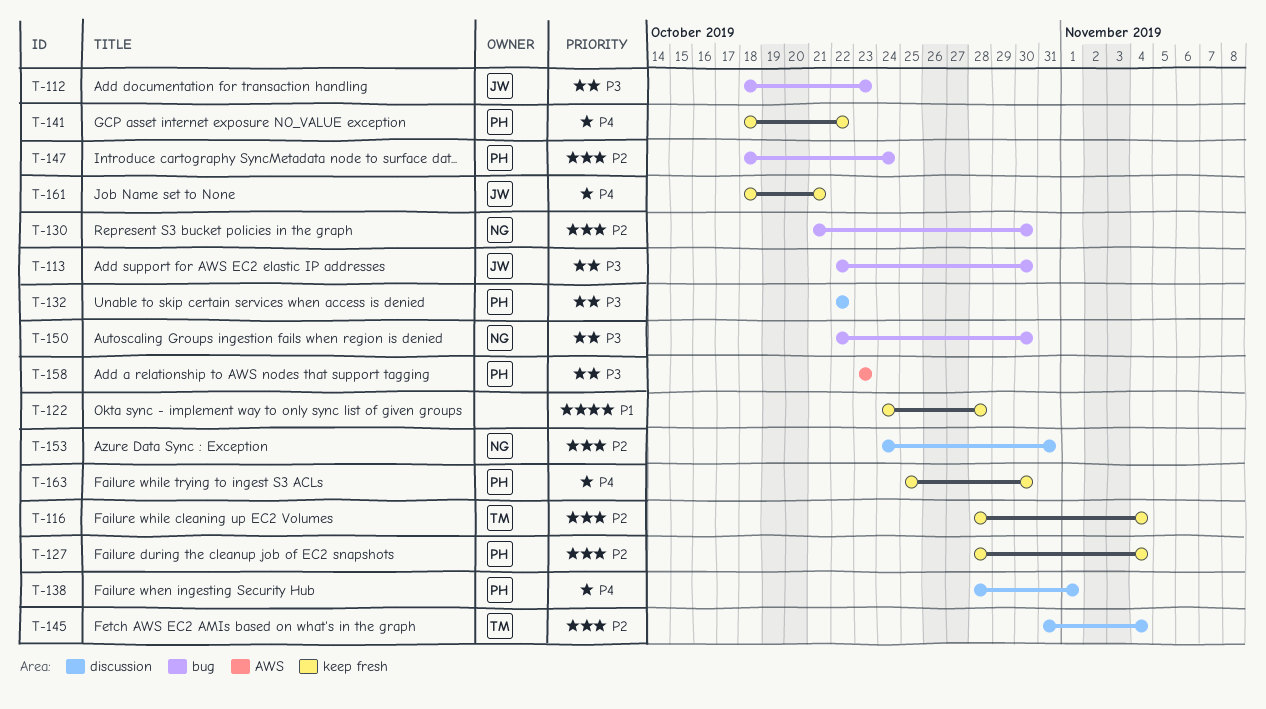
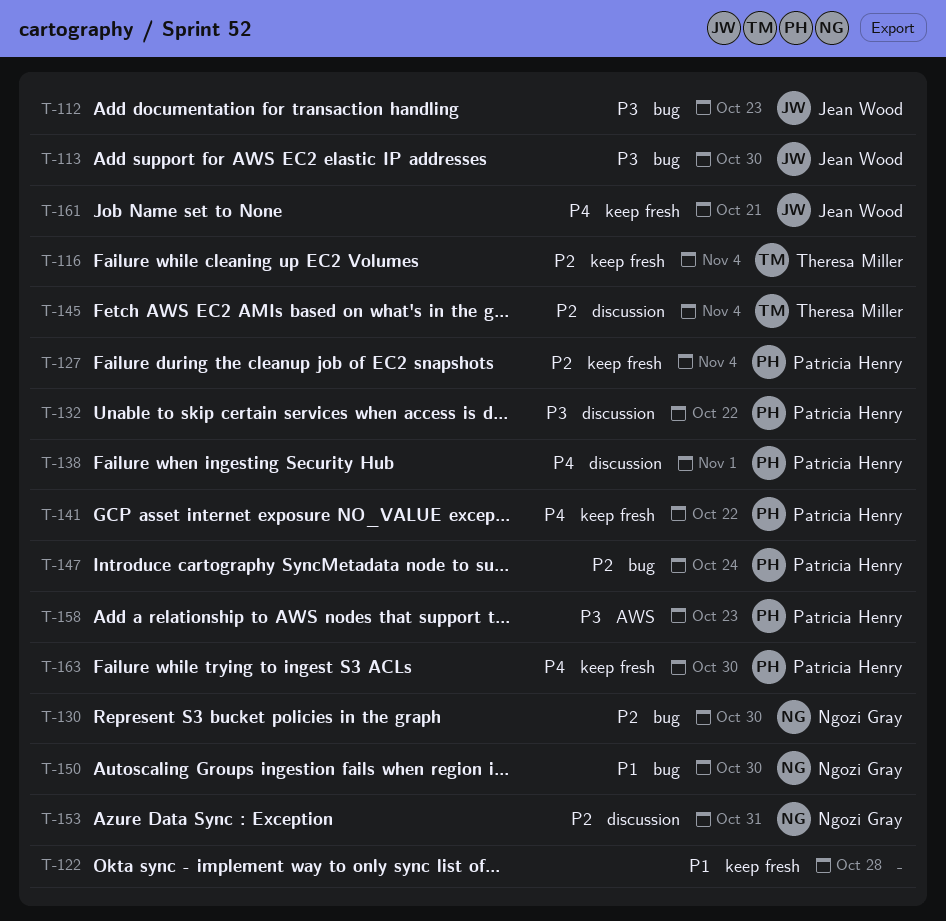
T-150, priority: P3 -> P1

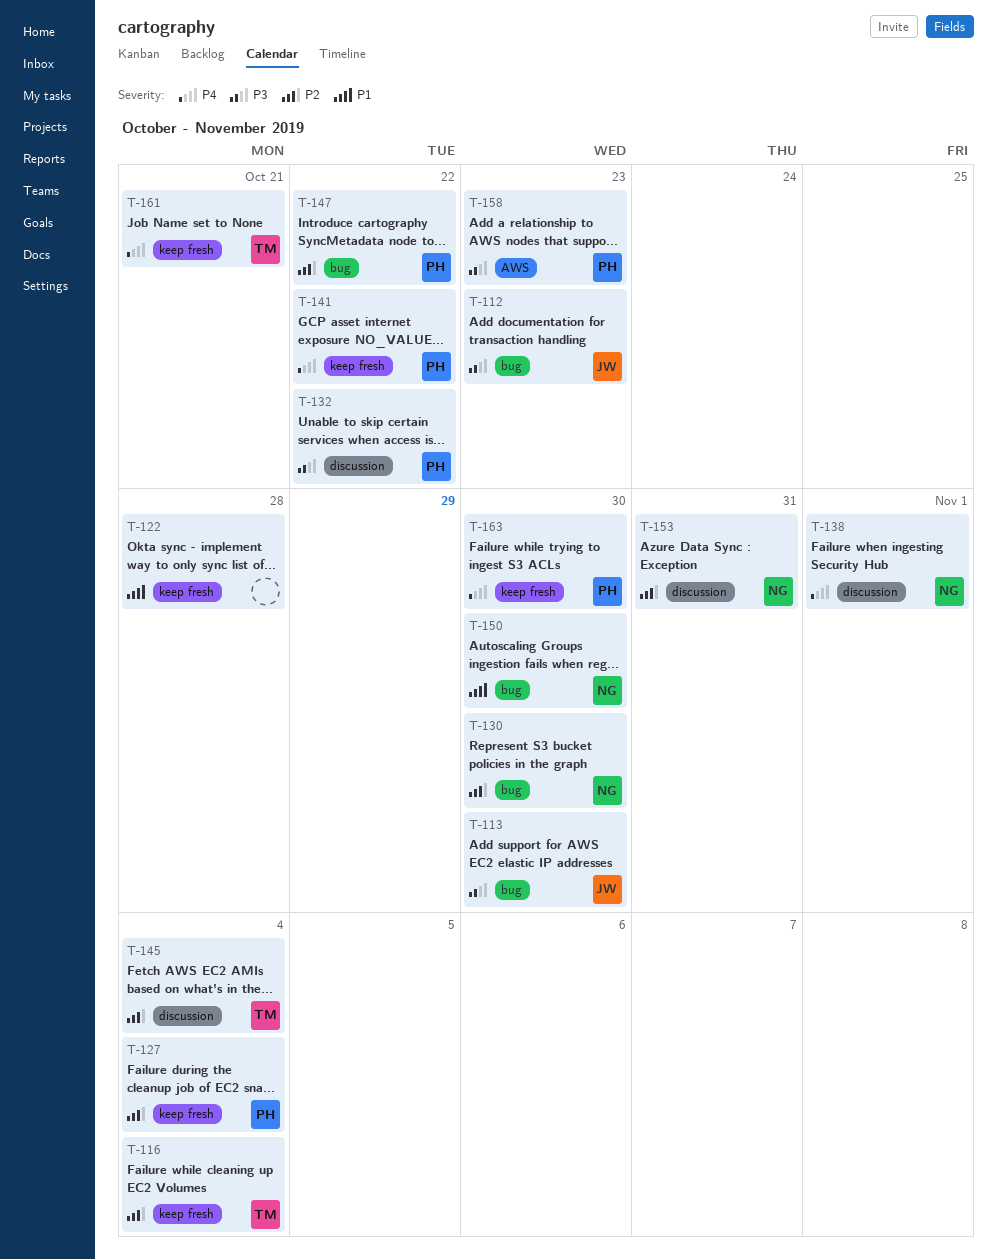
T-138, owner: Patricia Henry -> Ngozi Gray
T-147, due: Oct 24 -> Oct 22
T-161, owner: Jean Wood -> Theresa Miller

